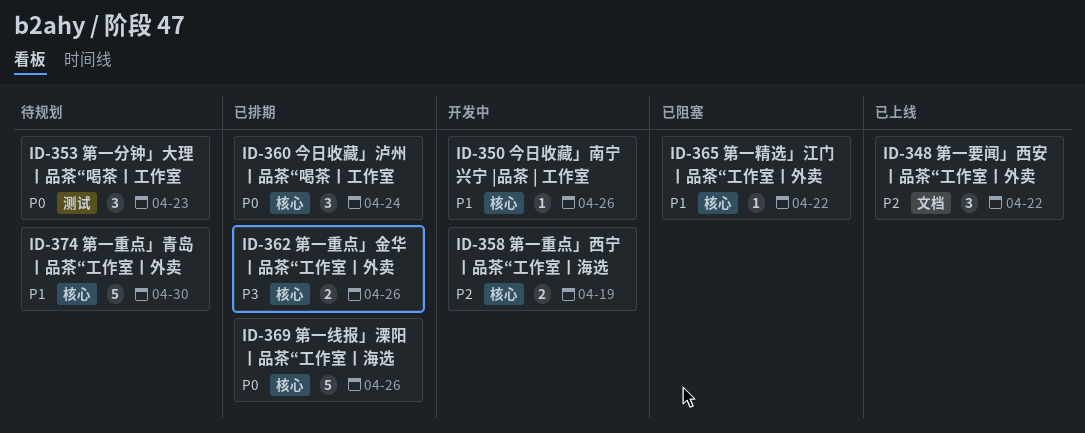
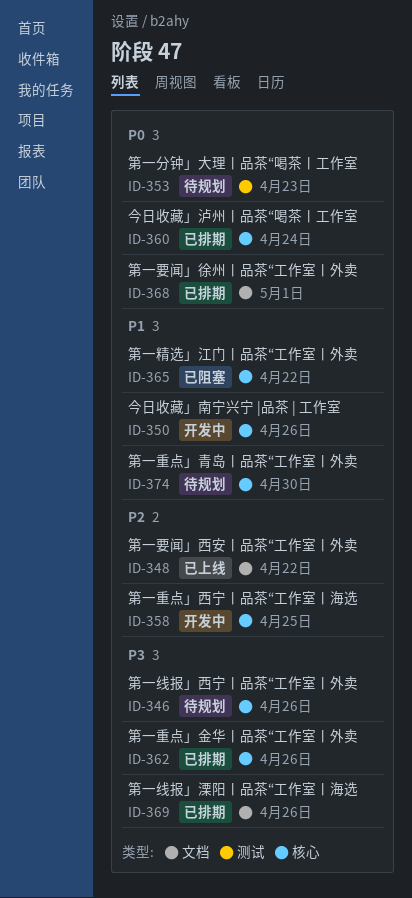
ID-346: none -> present
ID-358, due: Apr 19 -> Apr 25
ID-368: none -> present
ID-369, priority: P0 -> P3
ID-369, label: 核心 -> 文档

